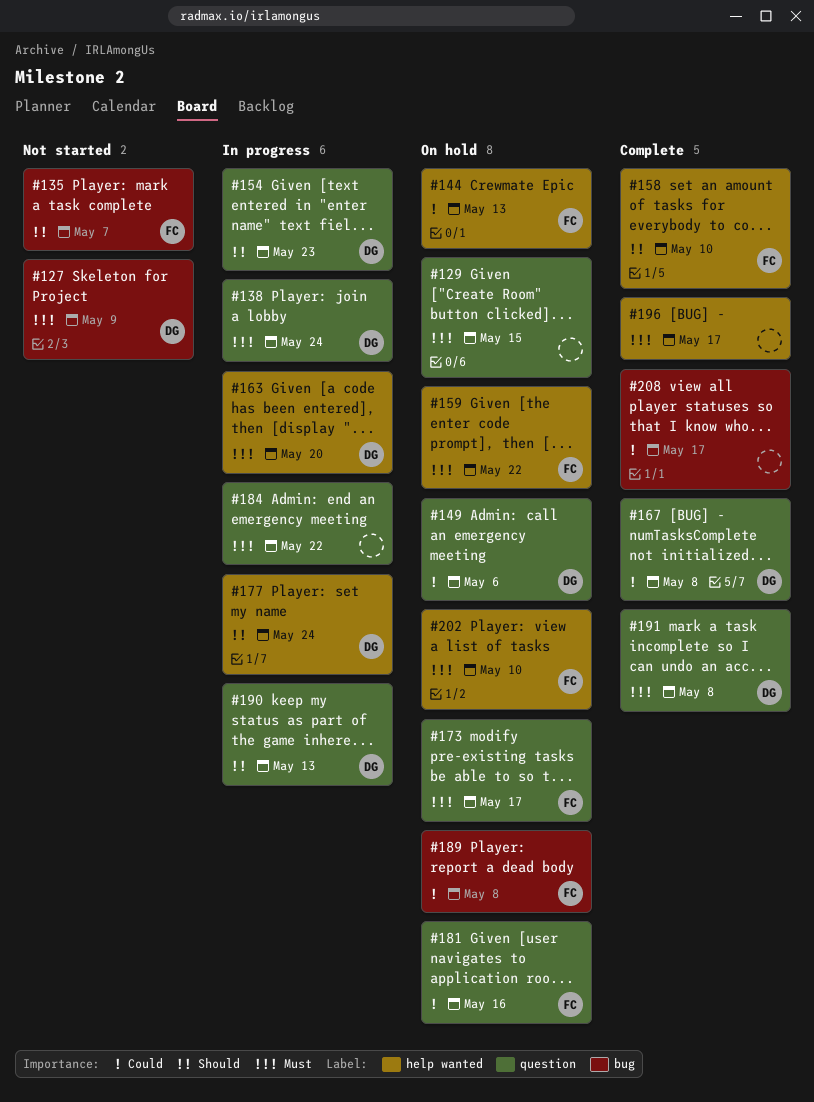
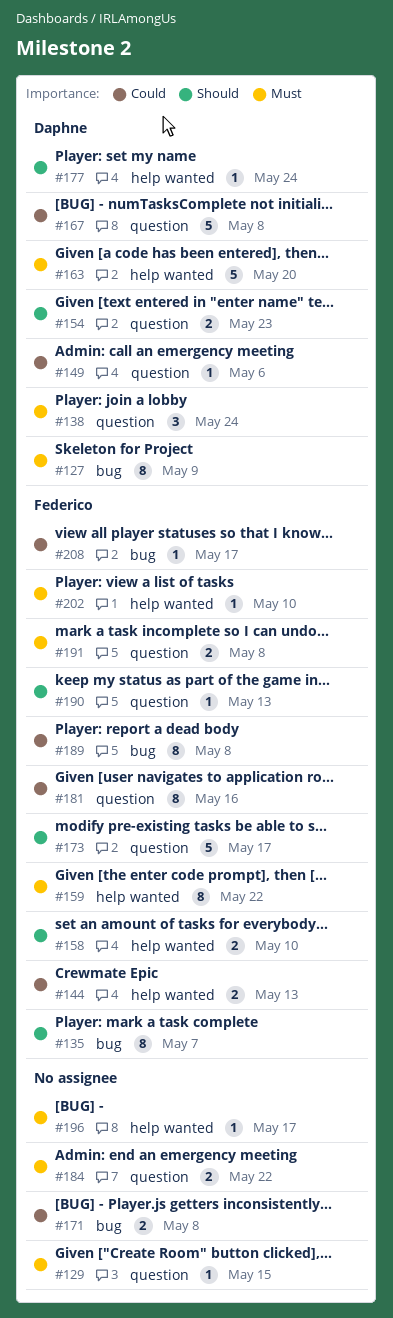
#171: none -> present
#173, priority: Must -> Should
#190, owner: Daphne -> Federico
#191, owner: Daphne -> Federico
#208, owner: none -> Federico

